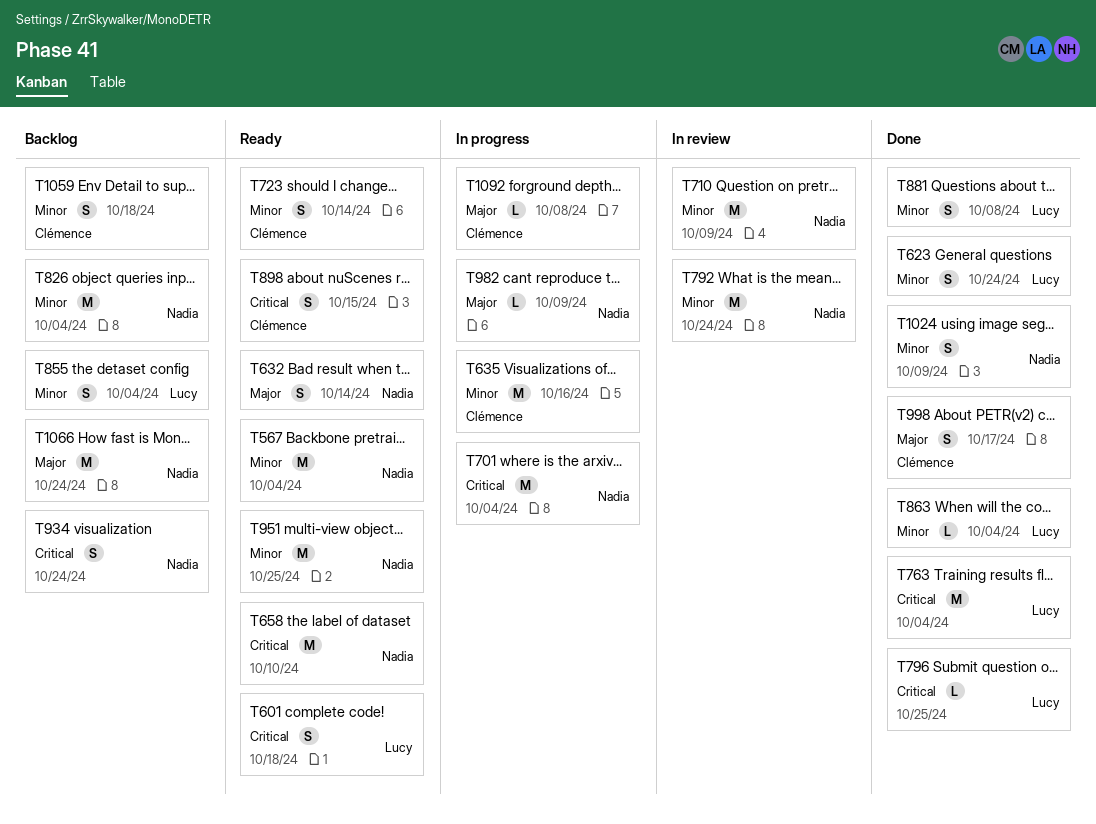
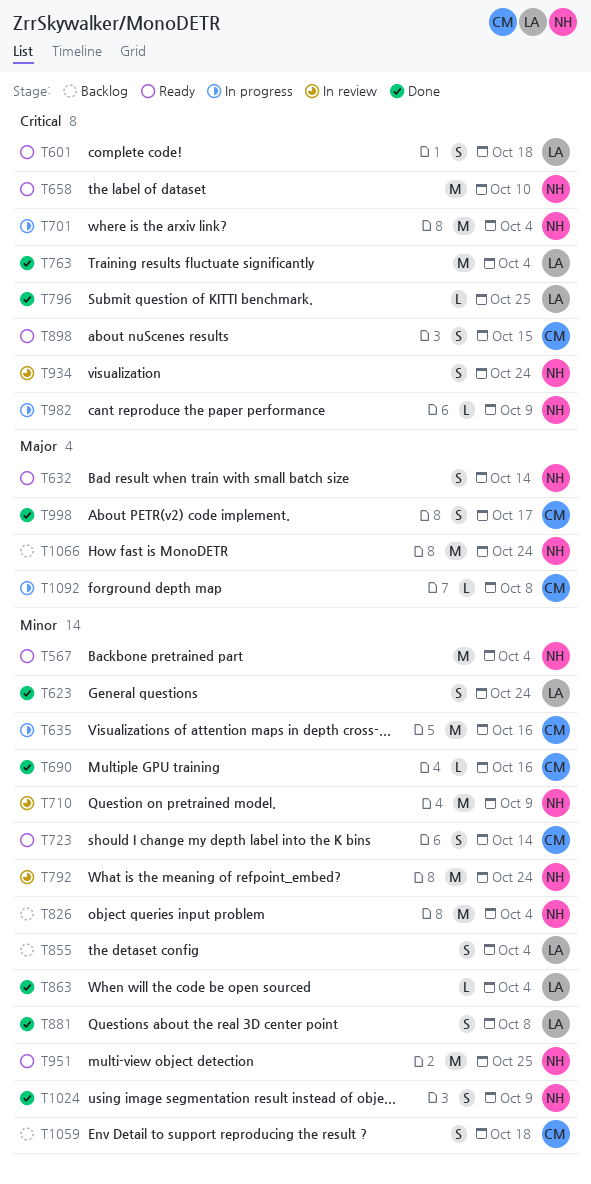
T690: none -> present
T934, status: Backlog -> In review
T982, priority: Major -> Critical

